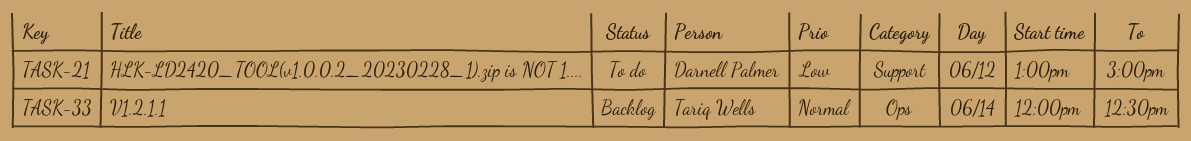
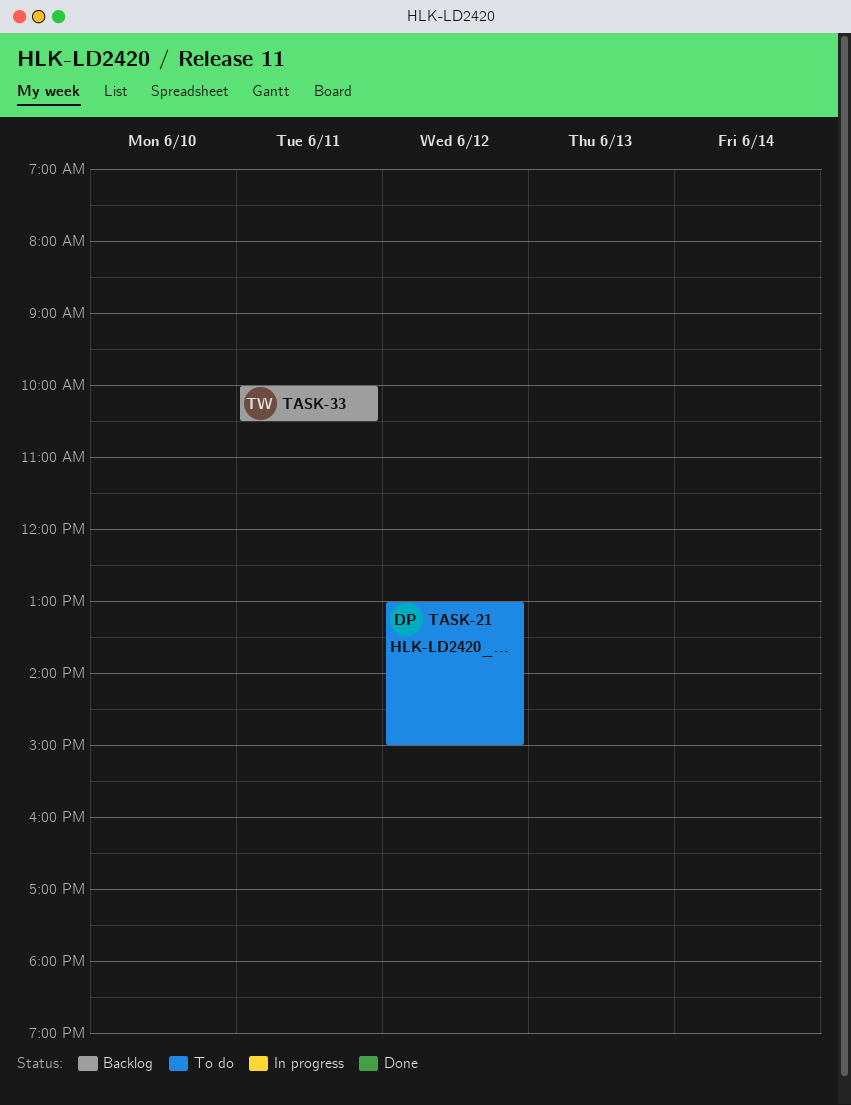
TASK-33, day: Jun 14 -> Jun 11
TASK-33, begins: 12:00 -> 10:00
TASK-33, ends: 12:30 -> 10:30

